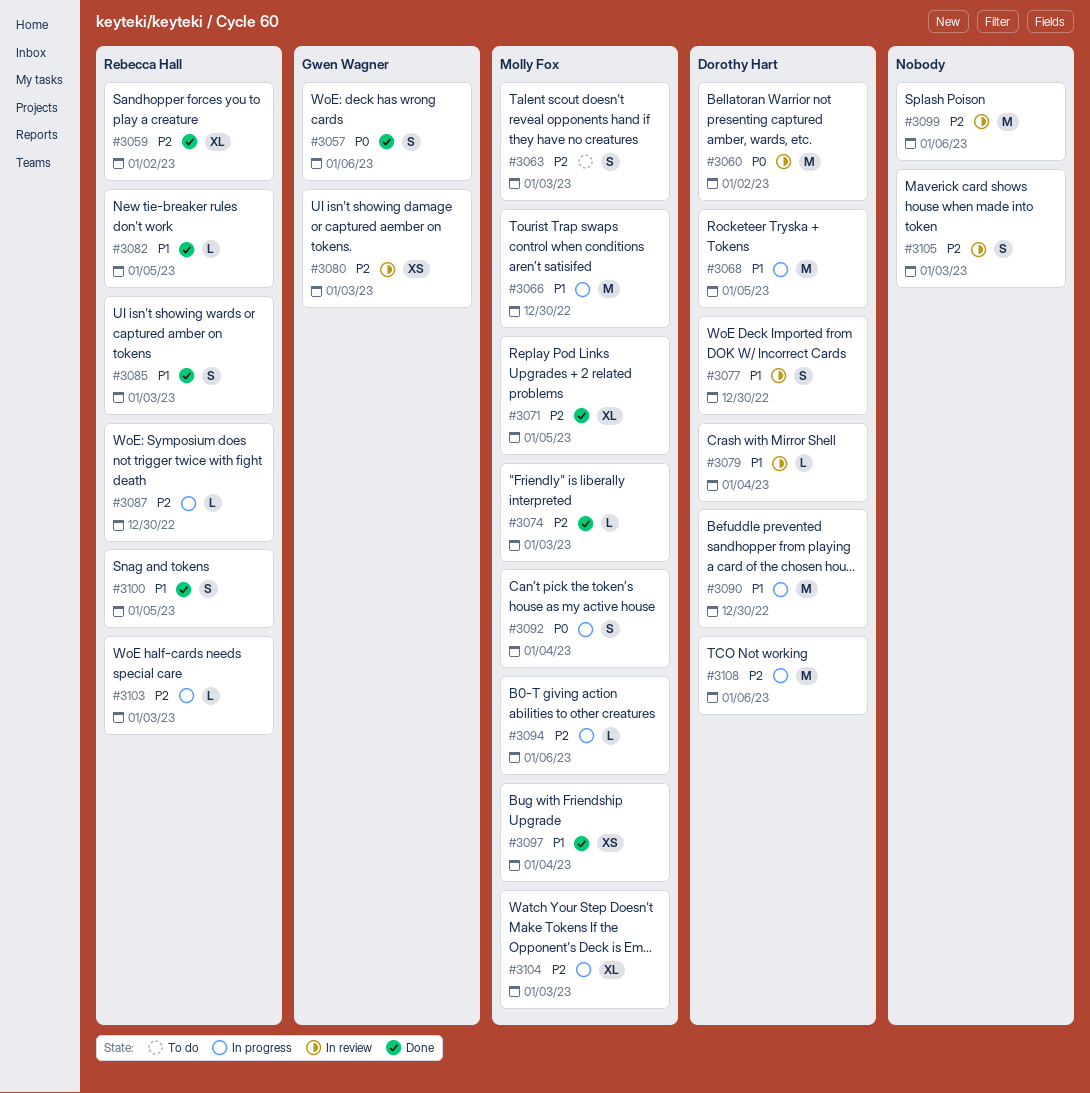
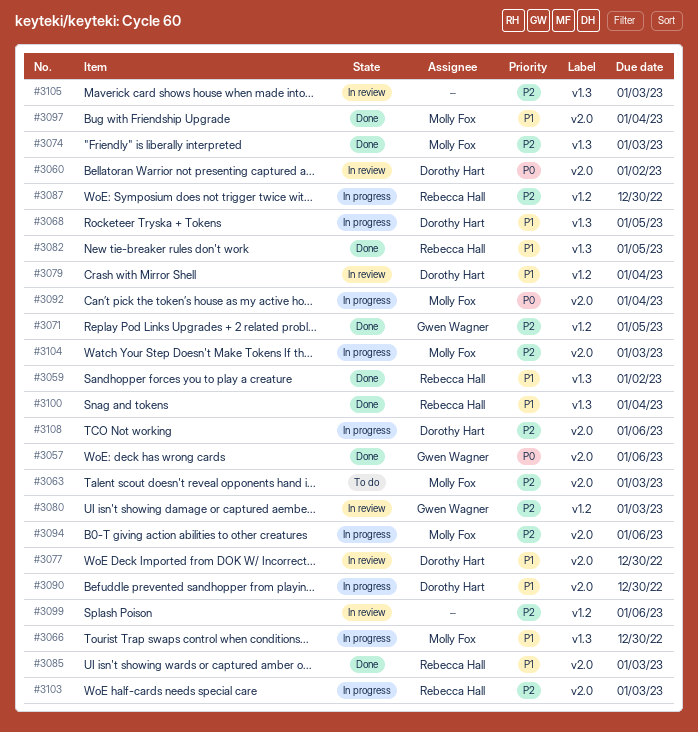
#3059, priority: P2 -> P1
#3071, owner: Molly Fox -> Gwen Wagner
#3100, due: Jan 5 -> Jan 4

